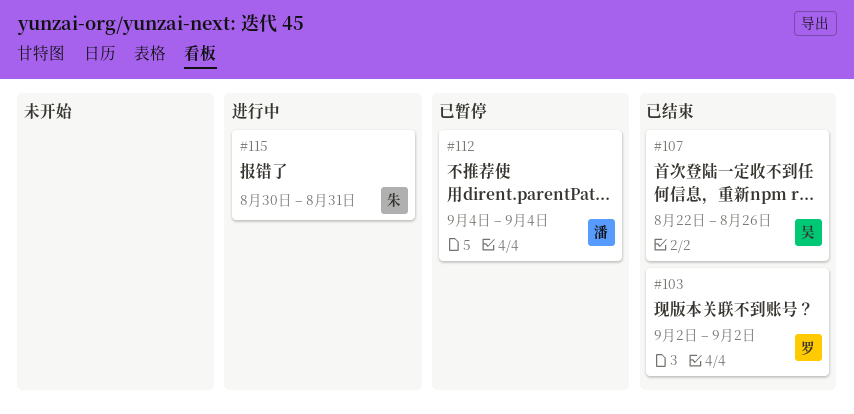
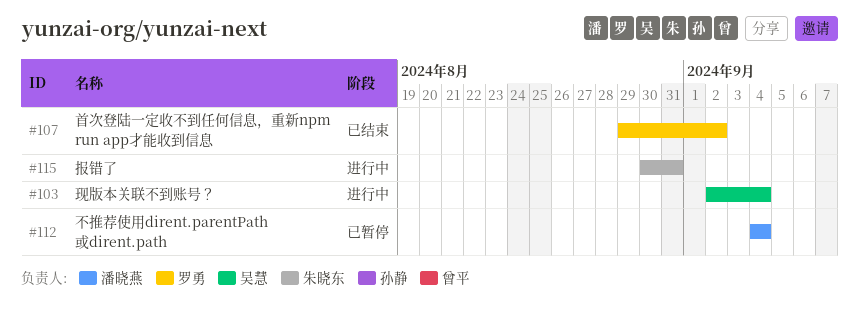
#103, status: 已结束 -> 进行中
#103, owner: 罗勇 -> 吴慧
#103, due: Sep 2 -> Sep 4
#107, owner: 吴慧 -> 罗勇
#107, start: Aug 22 -> Aug 29
#107, due: Aug 26 -> Sep 2

